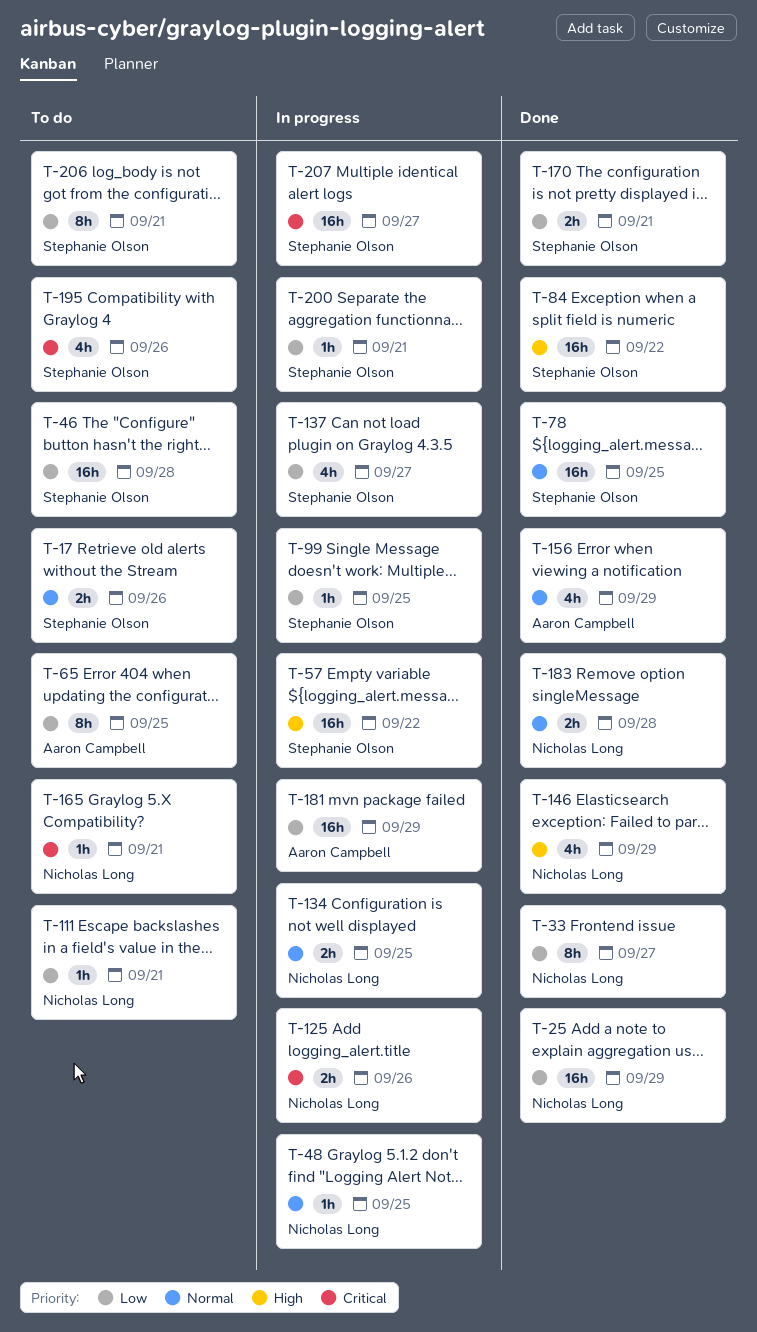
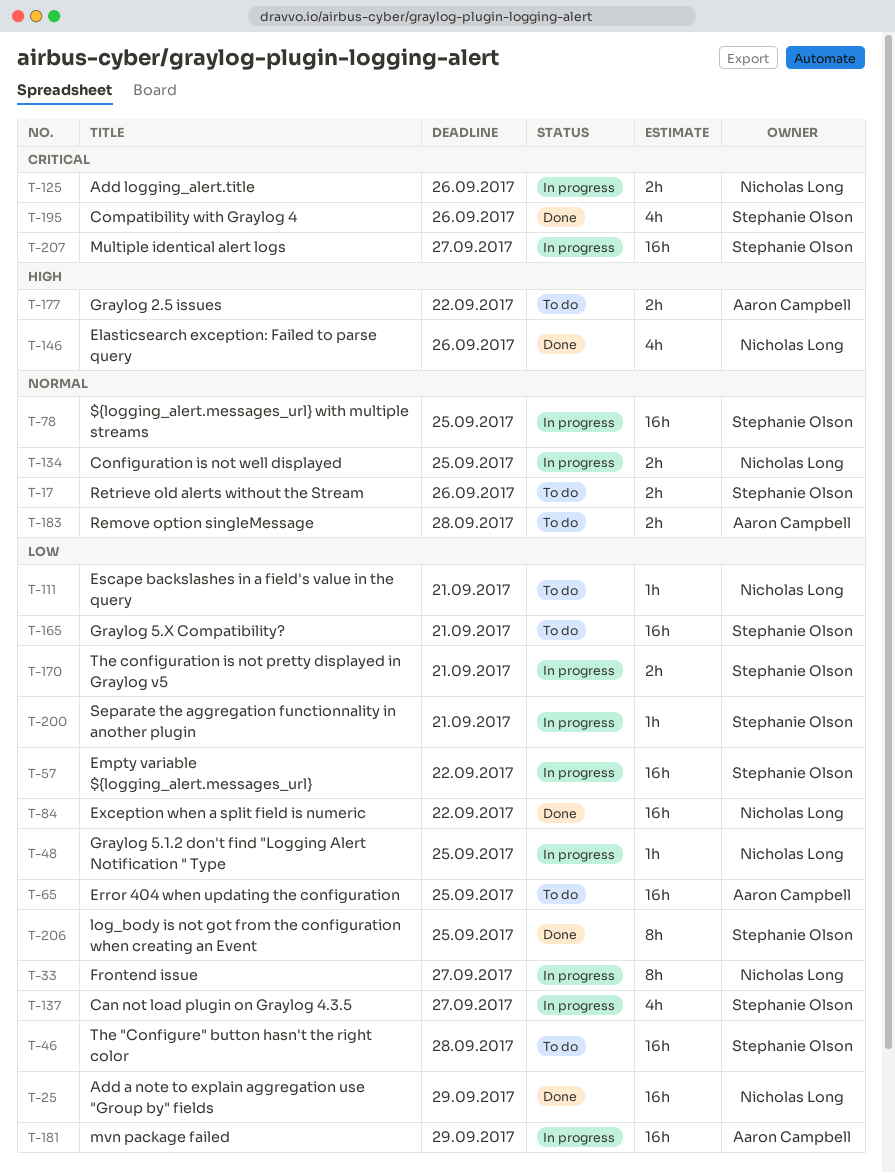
T-33, status: Done -> In progress
T-48, priority: Normal -> Low
T-57, priority: High -> Low
T-65, estimate: 8h -> 16h
T-78, status: Done -> In progress
T-84, owner: Stephanie Olson -> Nicholas Long
T-84, priority: High -> Low
T-99: present -> none
T-146, due: Sep 29 -> Sep 26
T-156: present -> none
T-165, owner: Nicholas Long -> Stephanie Olson
T-165, priority: Critical -> Low
T-165, estimate: 1h -> 16h
T-170, status: Done -> In progress
T-177: none -> present
T-183, status: Done -> To do
T-183, owner: Nicholas Long -> Aaron Campbell
T-195, status: To do -> Done
T-206, status: To do -> Done
T-206, due: Sep 21 -> Sep 25

